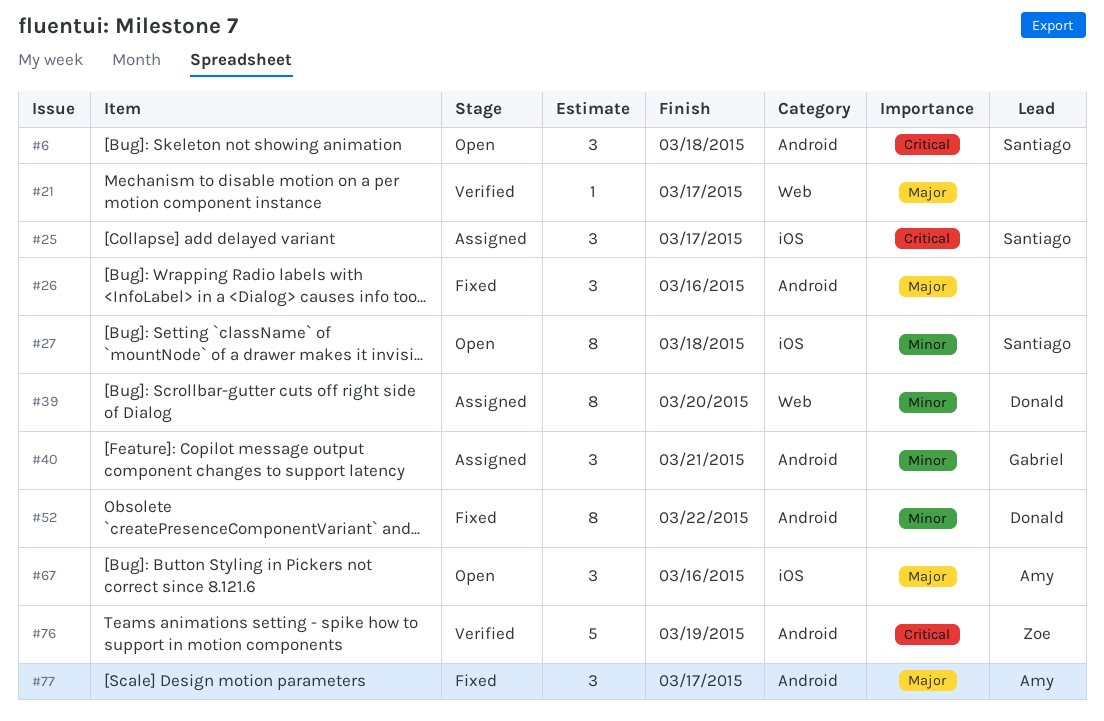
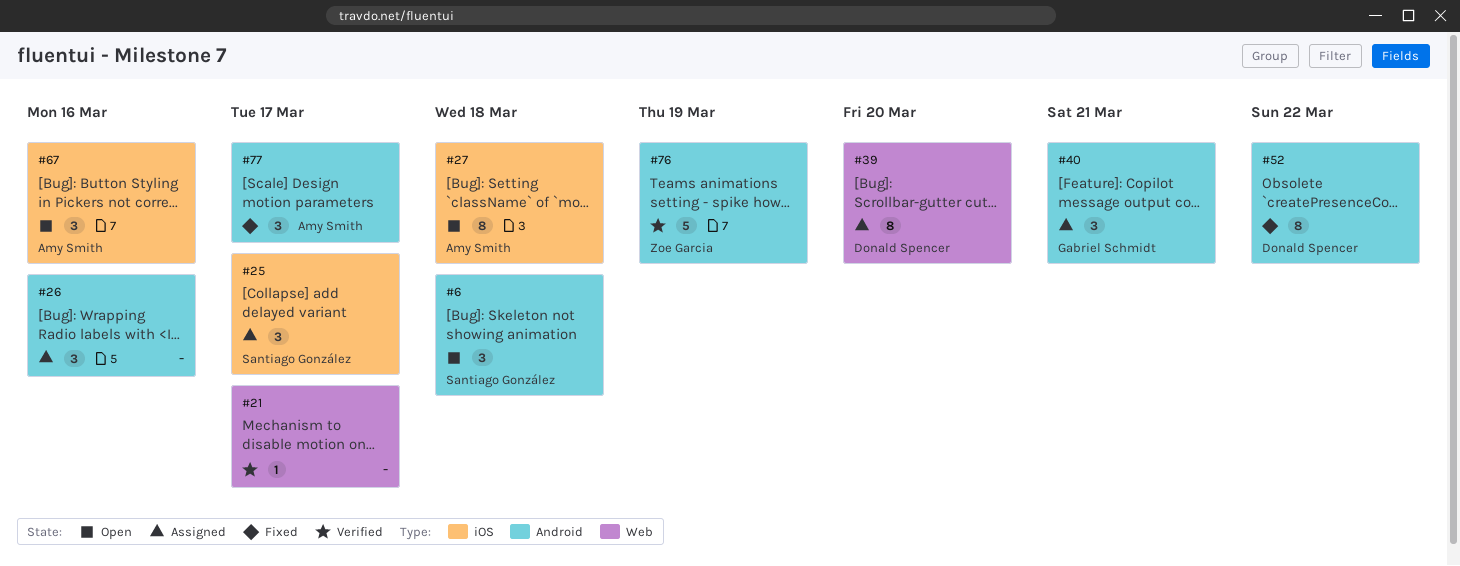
#26, status: Fixed -> Assigned
#27, owner: Santiago González -> Amy Smith

